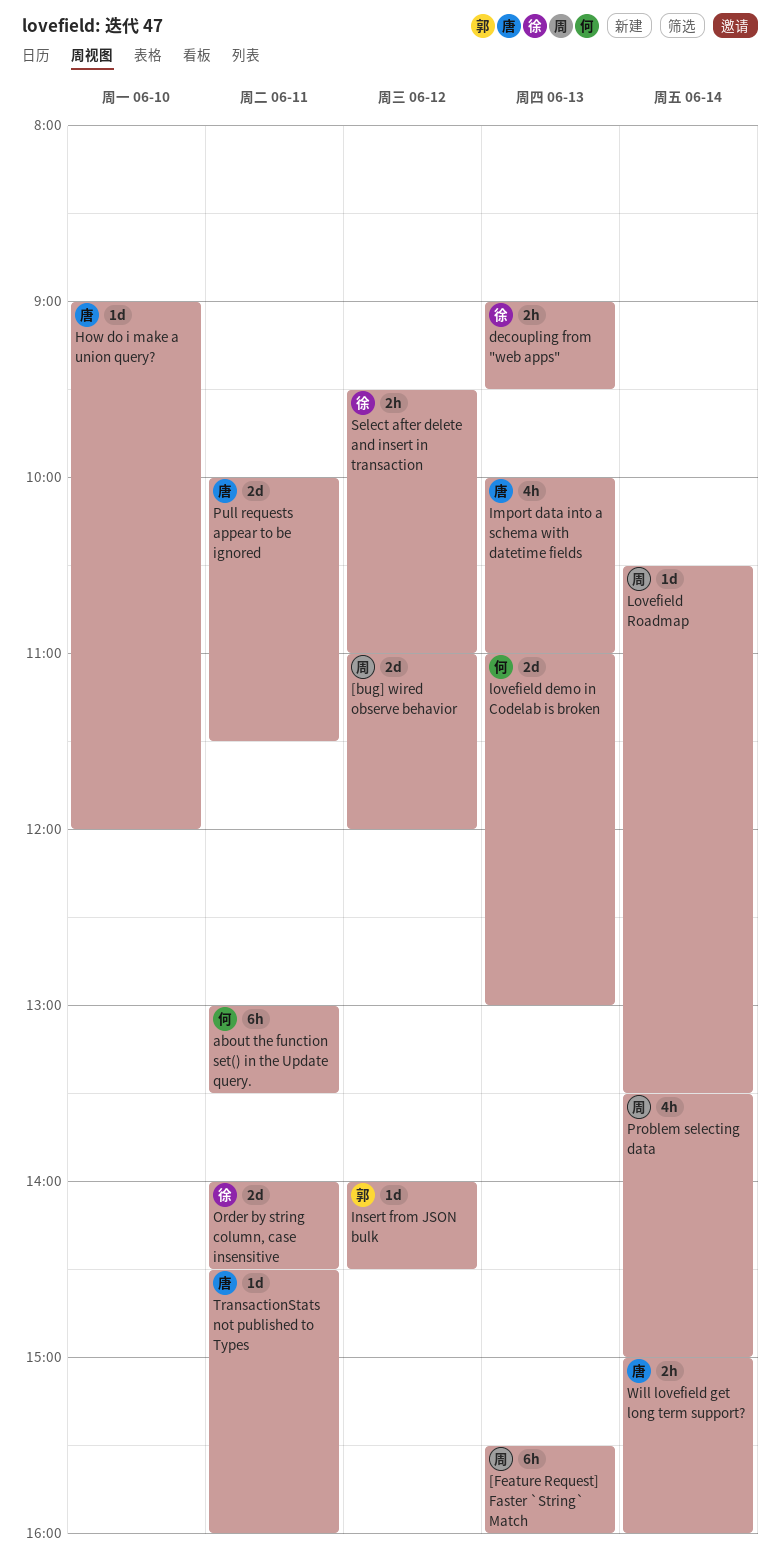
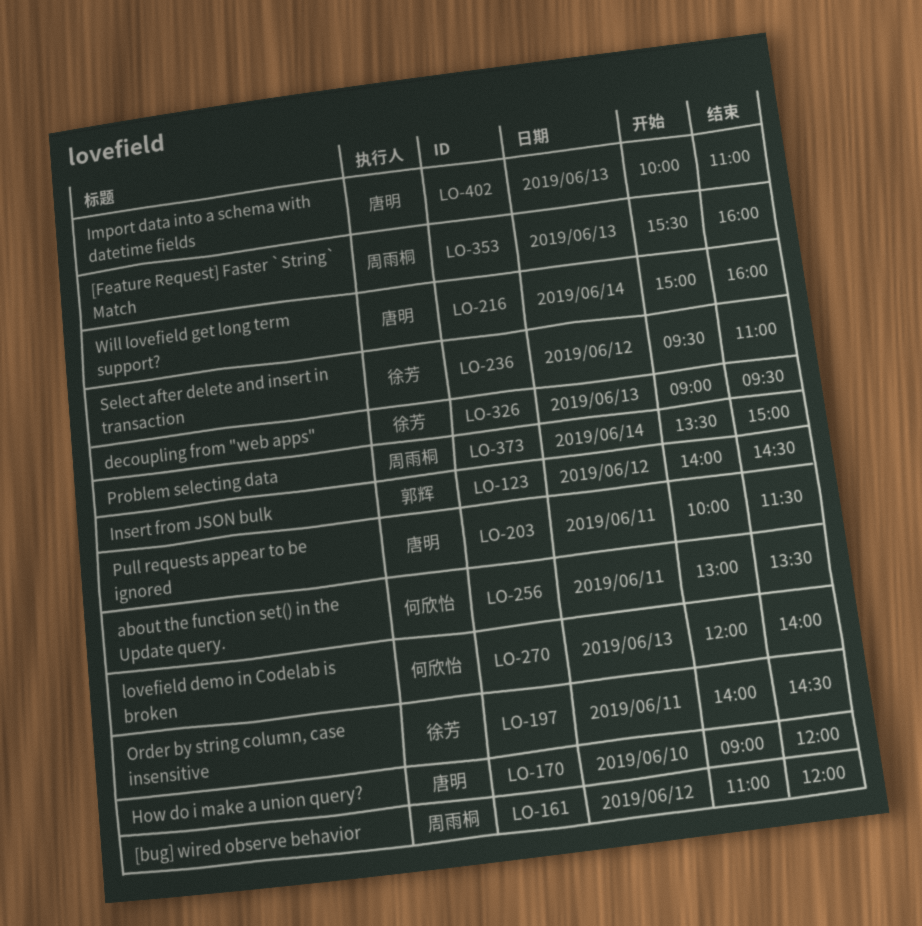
lovefield demo in Codelab is broken, begins: 11:00 -> 12:00
lovefield demo in Codelab is broken, ends: 13:00 -> 14:00
Lovefield Roadmap: present -> none
TransactionStats not published to Types: present -> none

